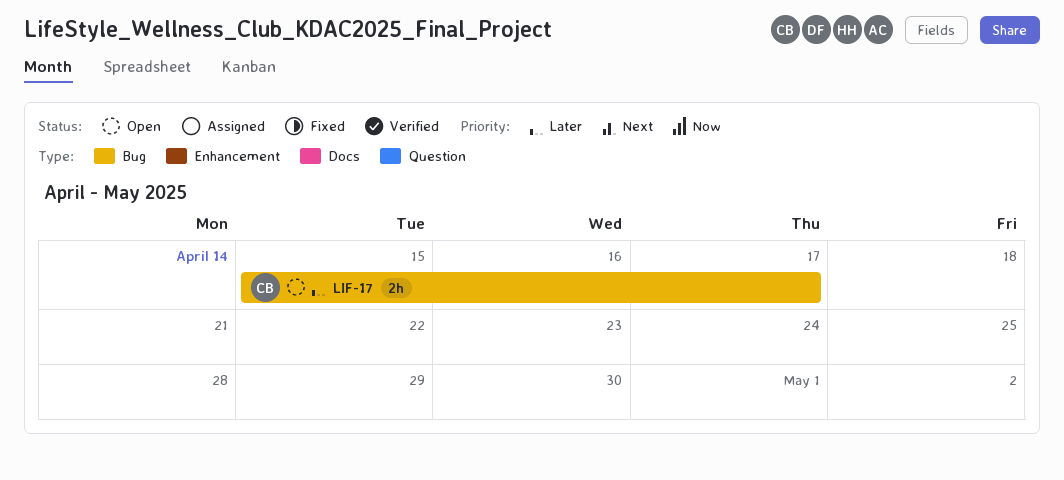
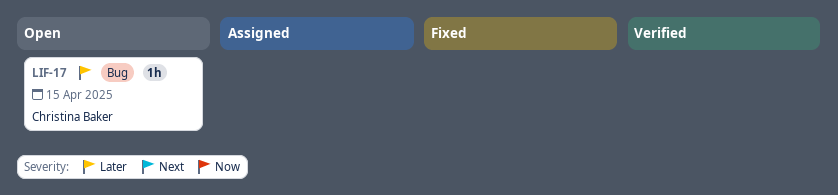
LIF-17, estimate: 2h -> 1h
LIF-17, due: Apr 17 -> Apr 15

